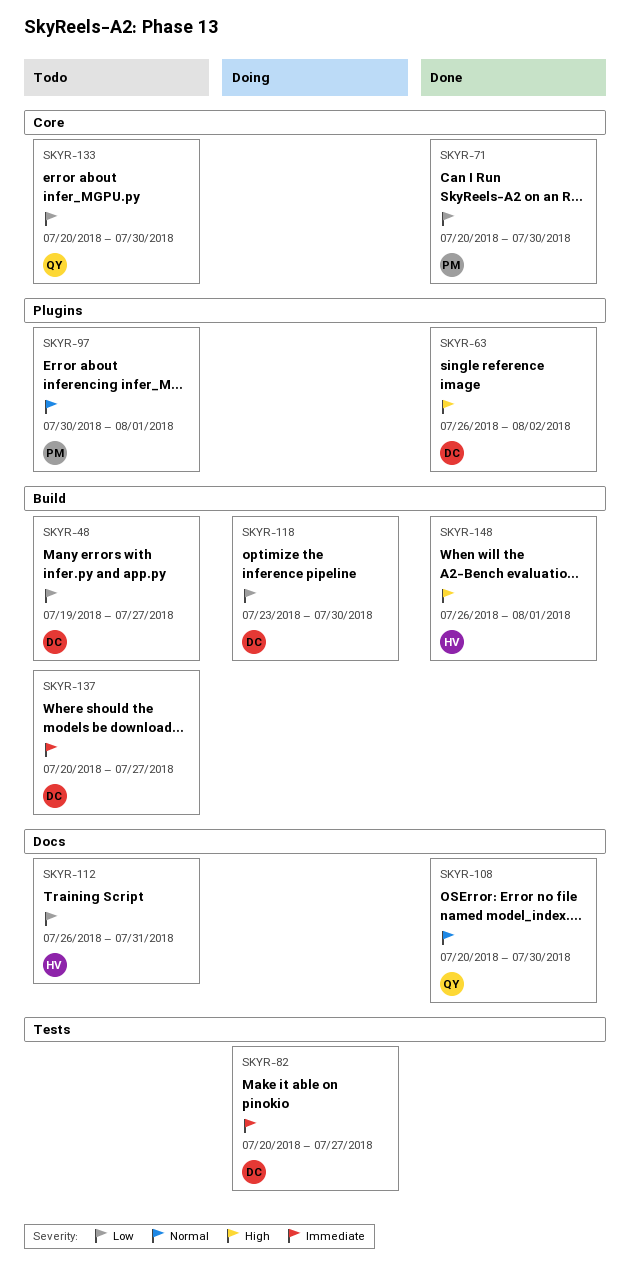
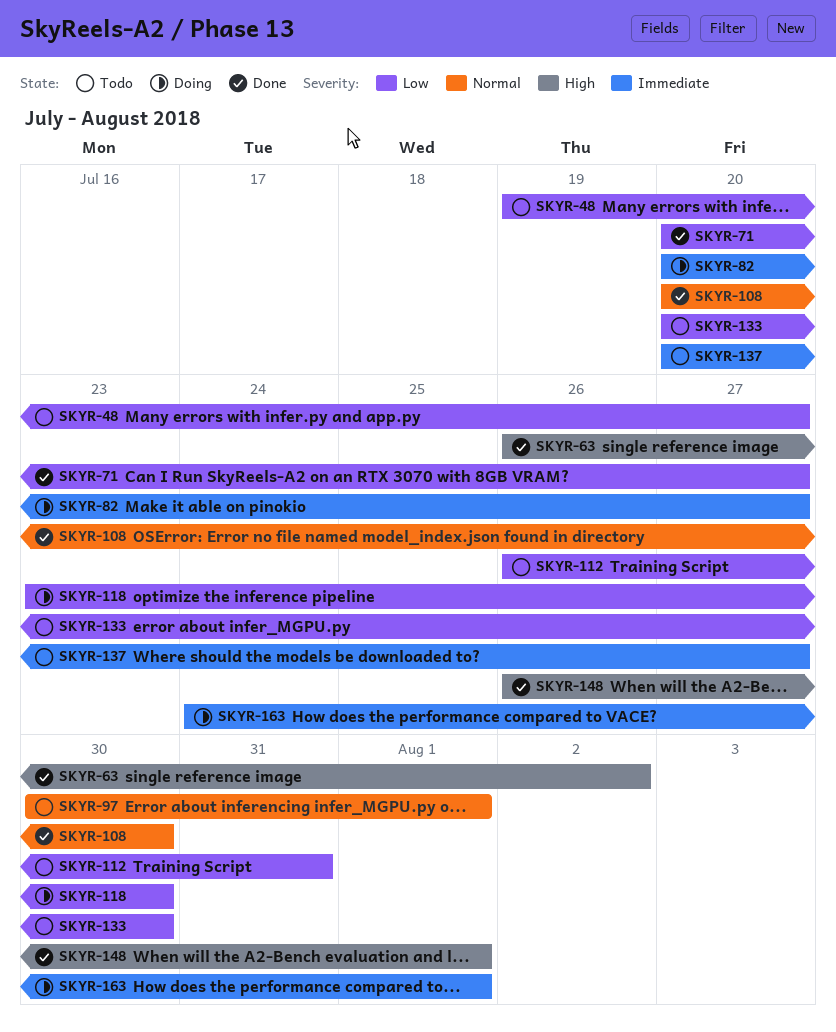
SKYR-71, due: Jul 30 -> Jul 27
SKYR-163: none -> present

